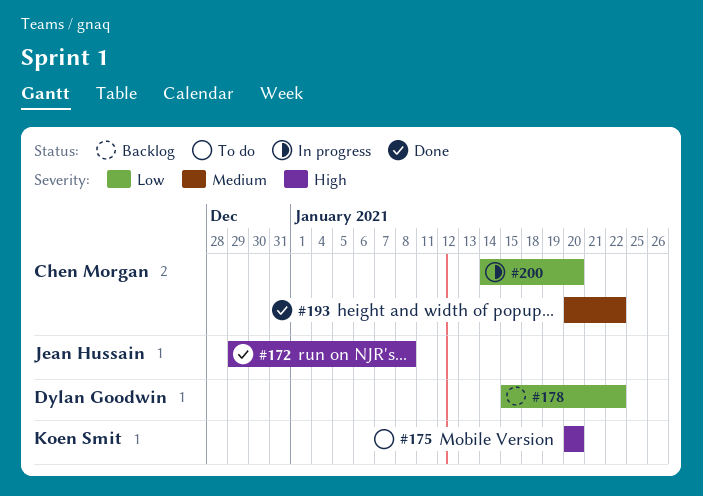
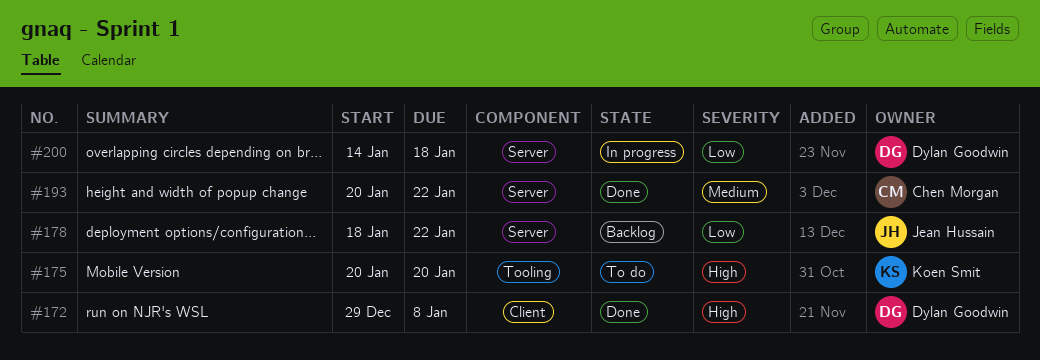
#172, owner: Jean Hussain -> Dylan Goodwin
#178, owner: Dylan Goodwin -> Jean Hussain
#178, start: Jan 15 -> Jan 18
#200, owner: Chen Morgan -> Dylan Goodwin
#200, due: Jan 20 -> Jan 18

